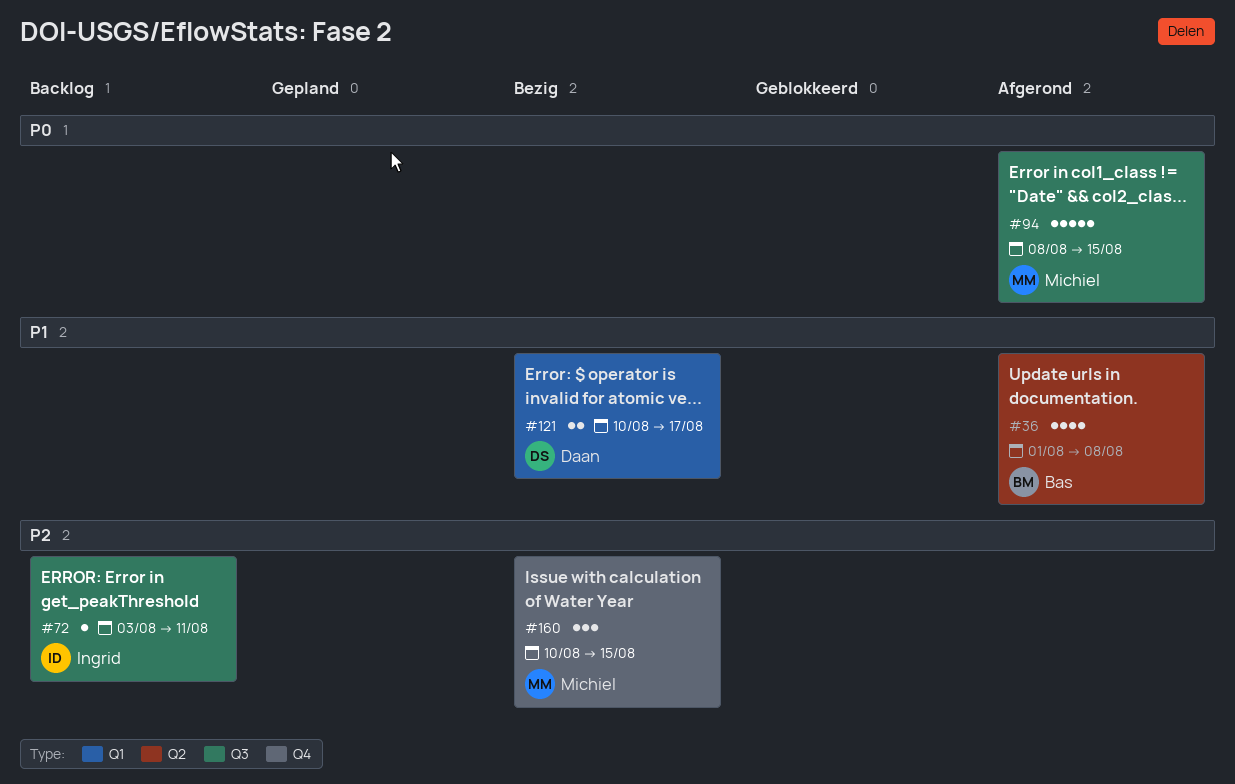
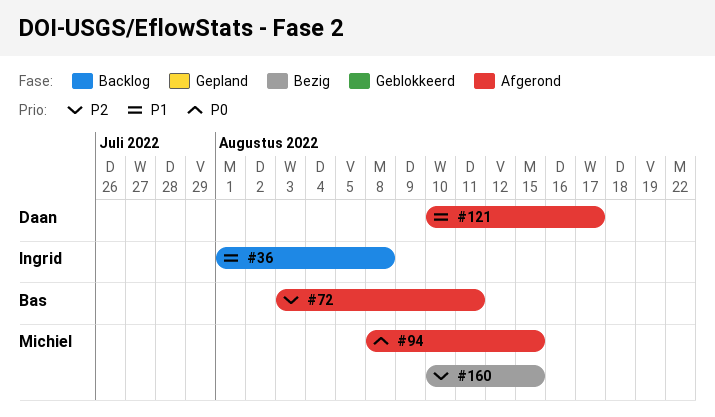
#36, status: Afgerond -> Backlog
#36, owner: Bas -> Ingrid
#72, status: Backlog -> Afgerond
#72, owner: Ingrid -> Bas
#121, status: Bezig -> Afgerond

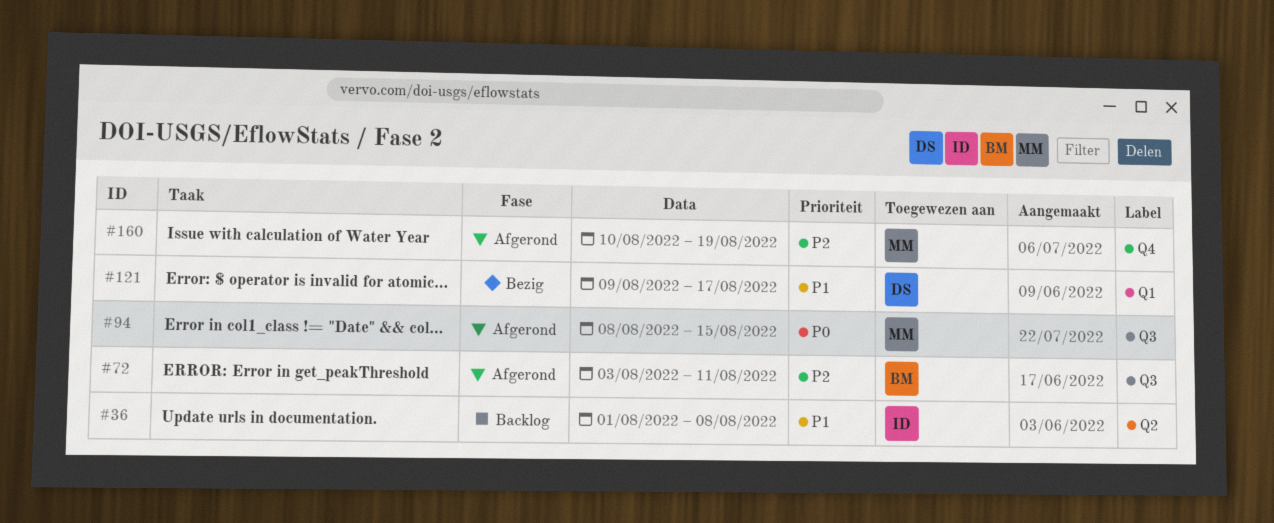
#121, status: Afgerond -> Bezig
#121, start: Aug 10 -> Aug 9
#160, status: Bezig -> Afgerond
#160, due: Aug 15 -> Aug 19

